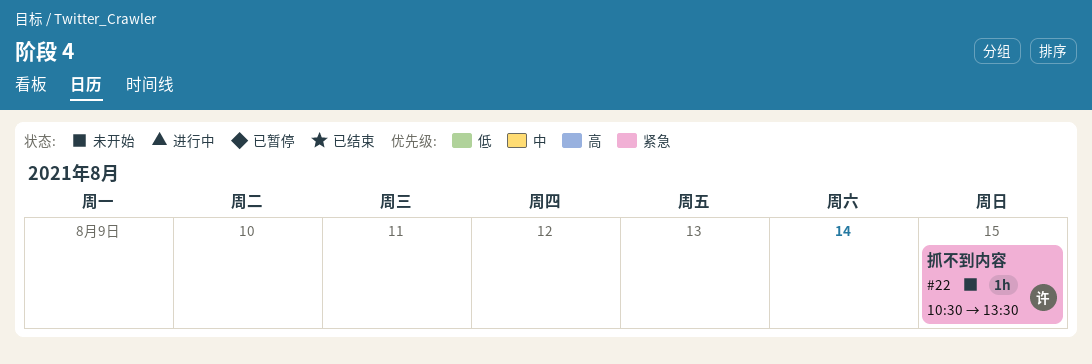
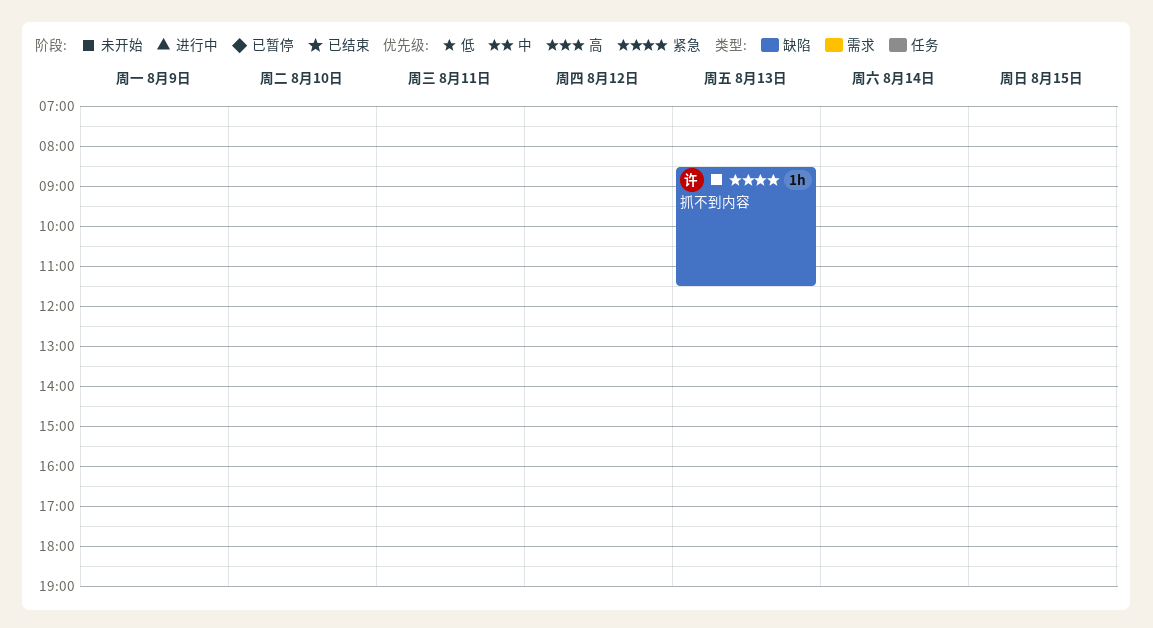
抓不到内容, day: Aug 15 -> Aug 13
抓不到内容, begins: 10:30 -> 08:30
抓不到内容, ends: 13:30 -> 11:30

